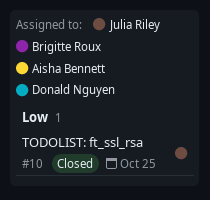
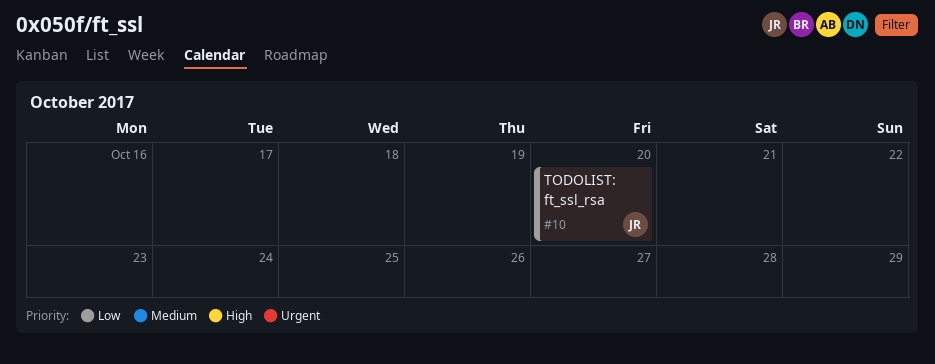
#10, due: Oct 25 -> Oct 20

